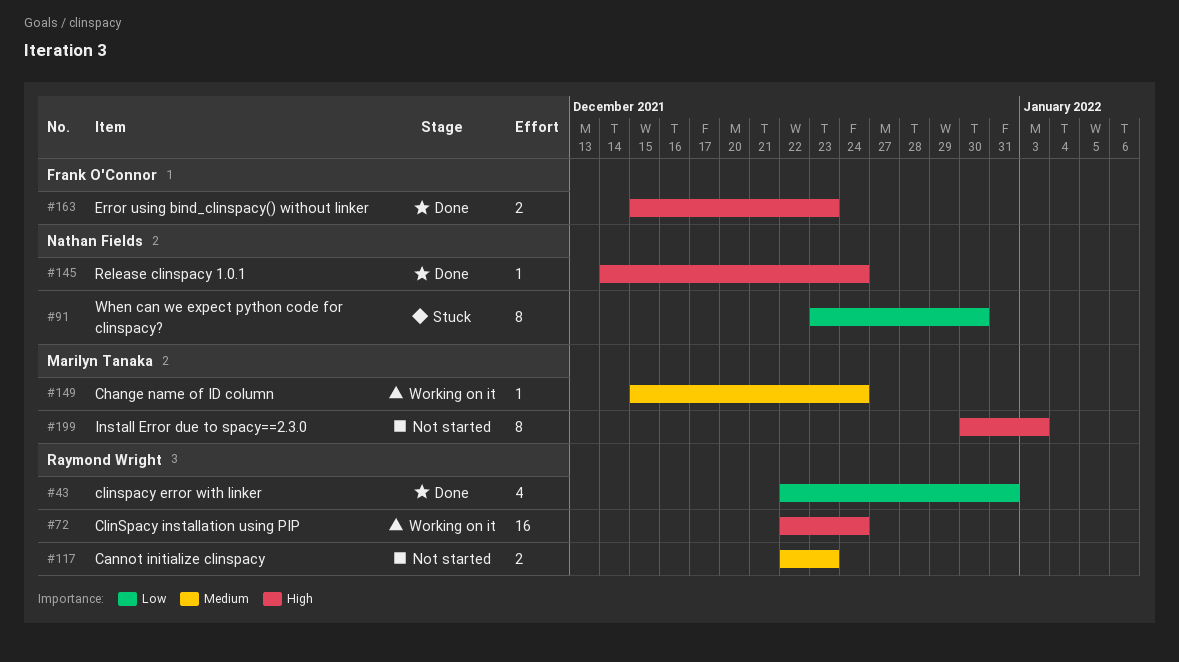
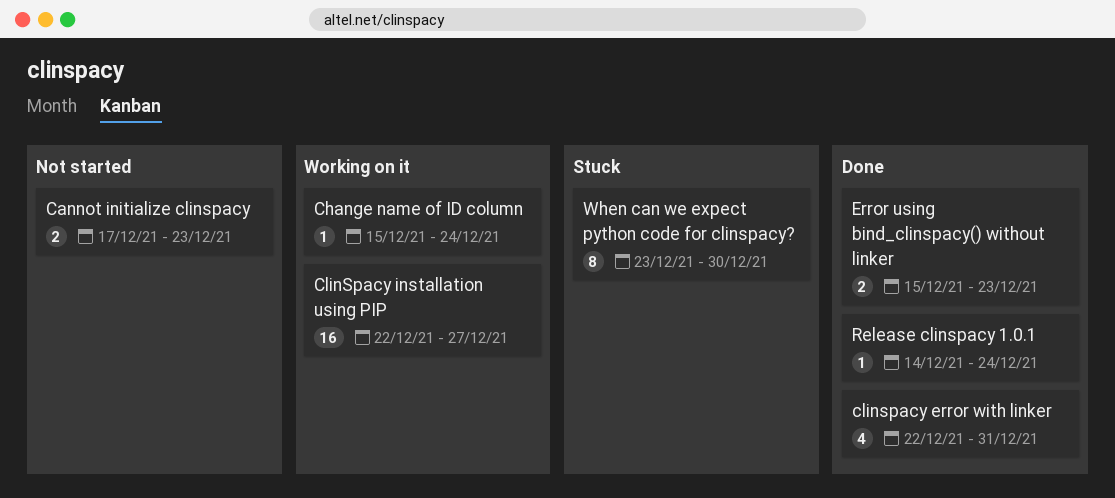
Cannot initialize clinspacy, start: Dec 22 -> Dec 17
ClinSpacy installation using PIP, due: Dec 24 -> Dec 27
Install Error due to spacy==2.3.0: present -> none

